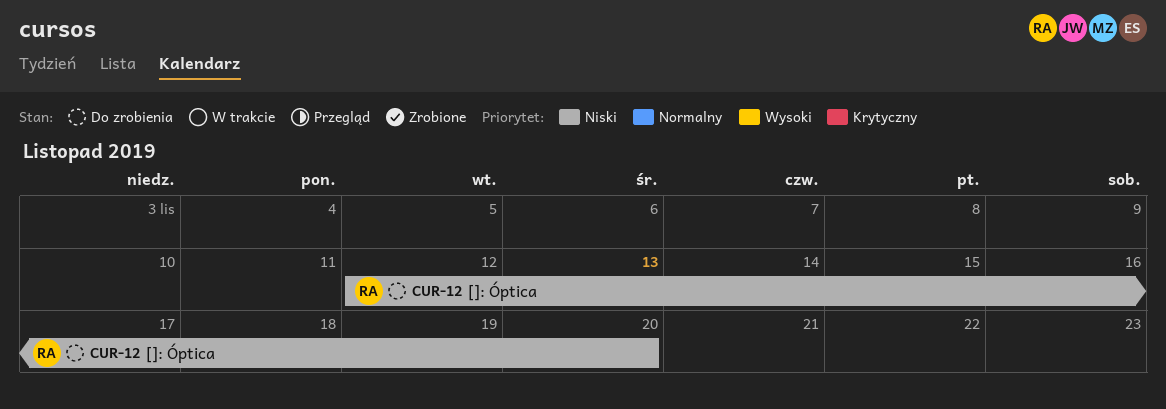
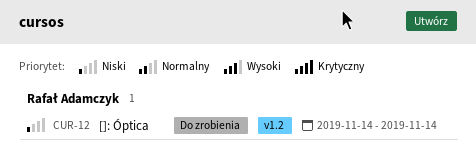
CUR-12, start: Nov 12 -> Nov 14
CUR-12, due: Nov 20 -> Nov 14

